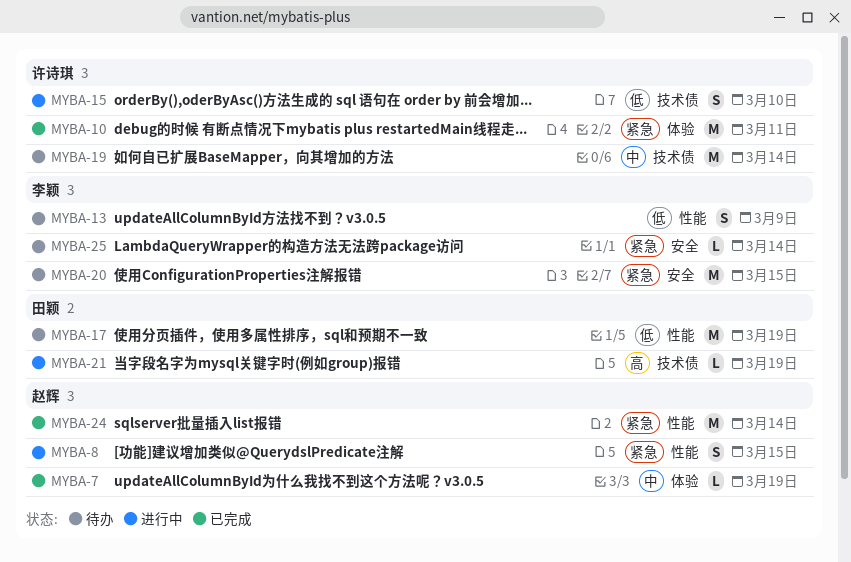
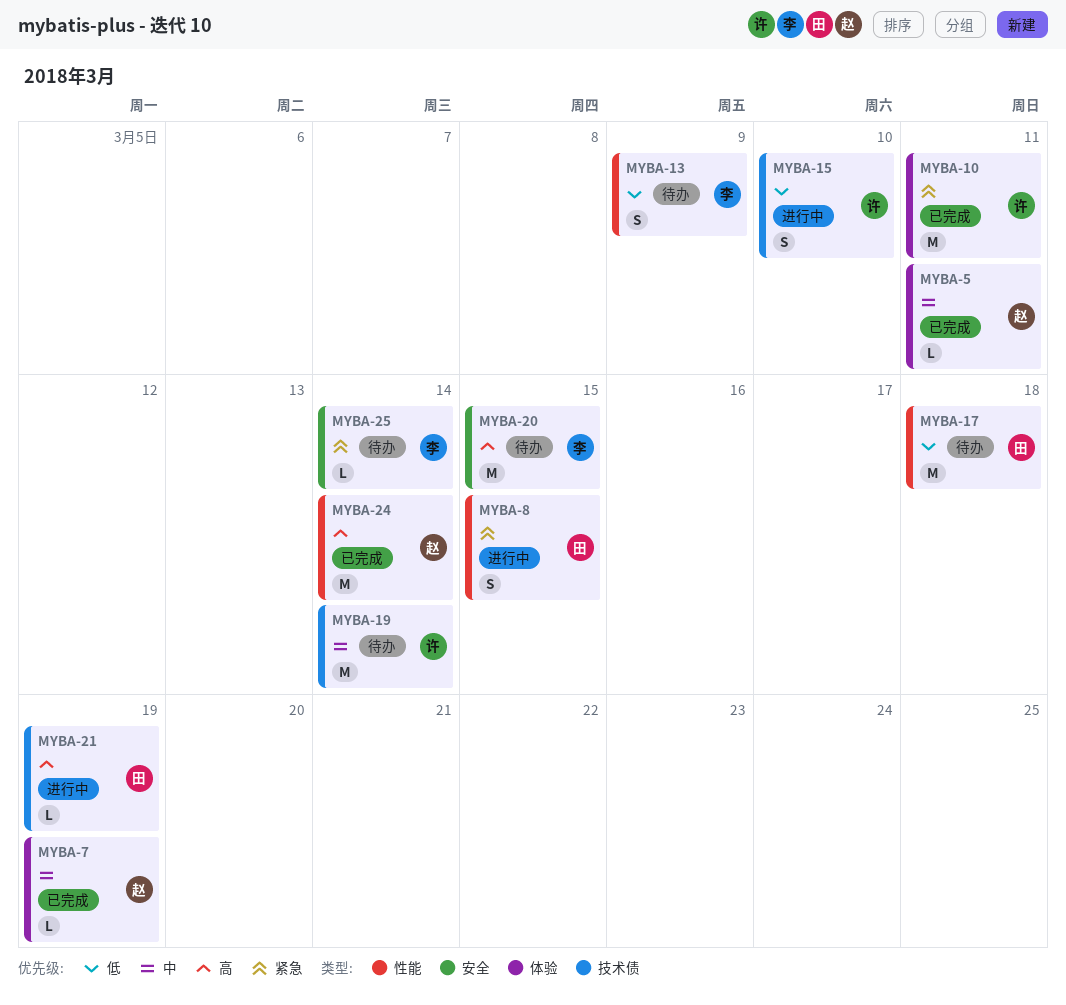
MYBA-5: none -> present
MYBA-8, owner: 赵辉 -> 田颖
MYBA-17, due: Mar 19 -> Mar 18
MYBA-20, priority: 紧急 -> 高
MYBA-24, priority: 紧急 -> 高

